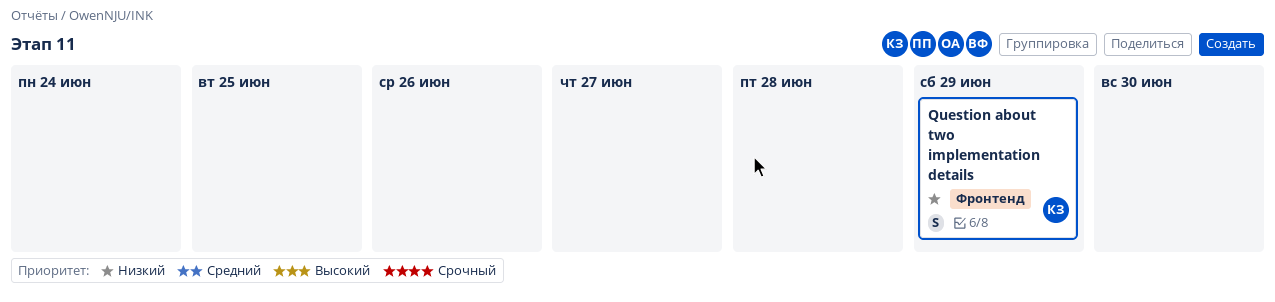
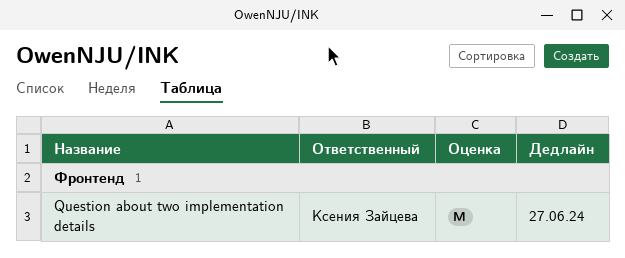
Question about two implementation details, estimate: S -> M
Question about two implementation details, due: Jun 29 -> Jun 27

